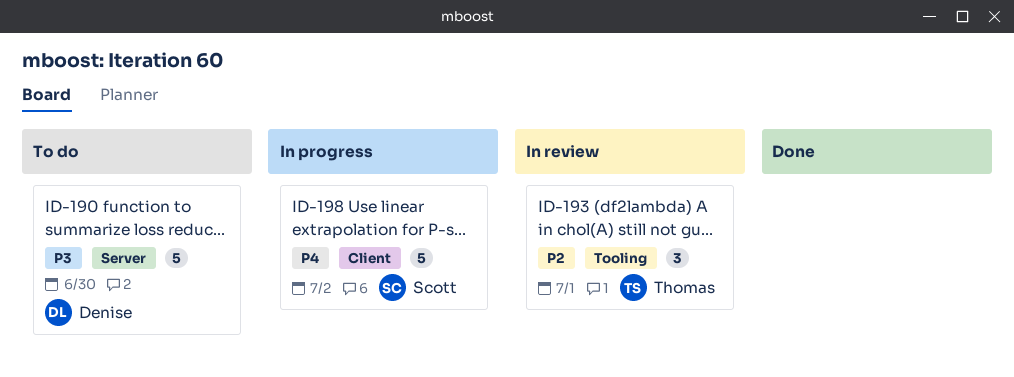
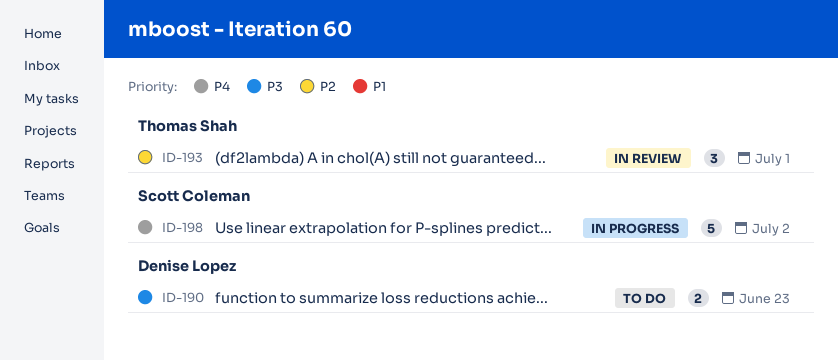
ID-190, estimate: 5 -> 2
ID-190, due: Jun 30 -> Jun 23

